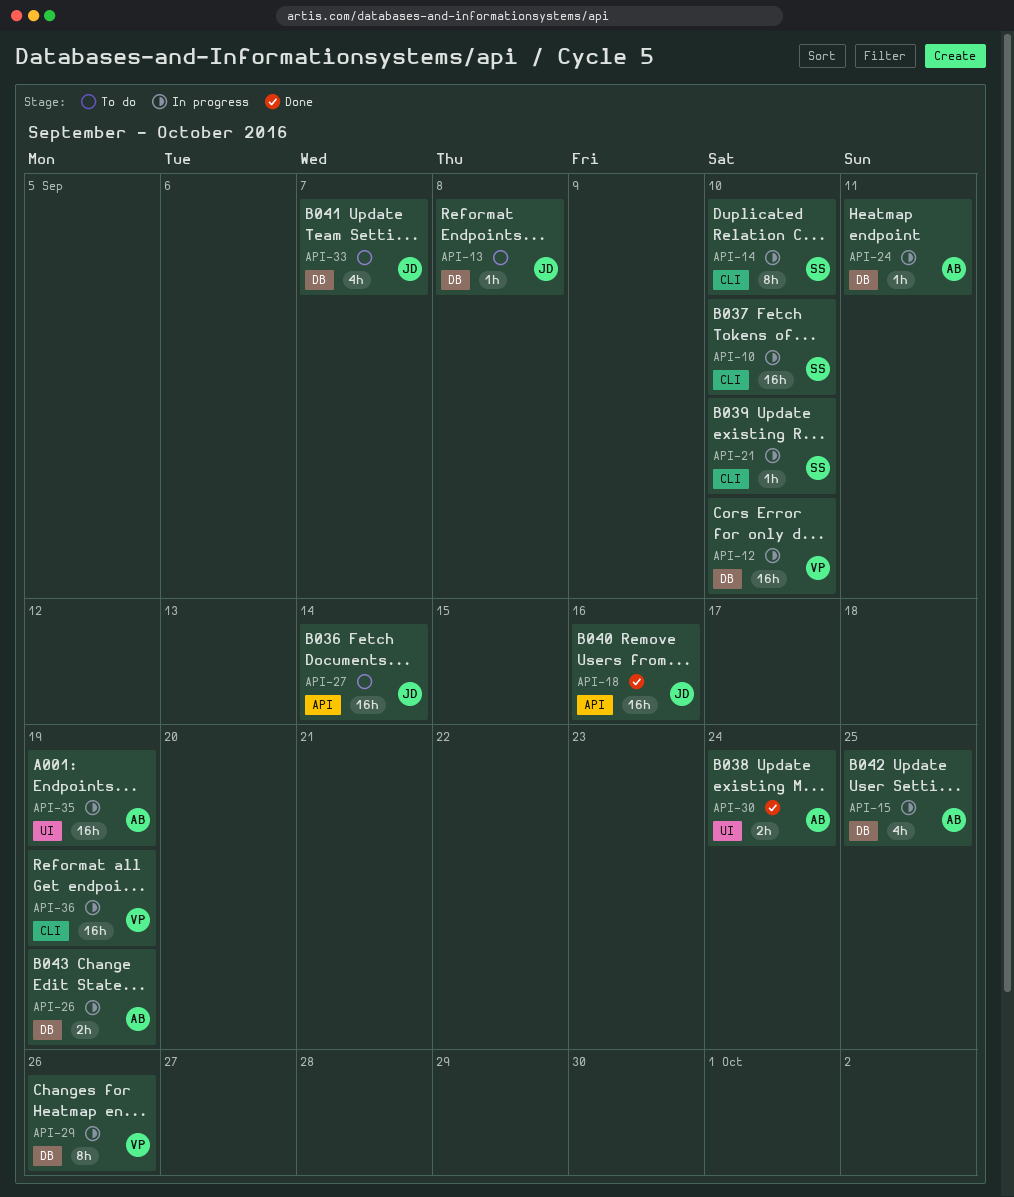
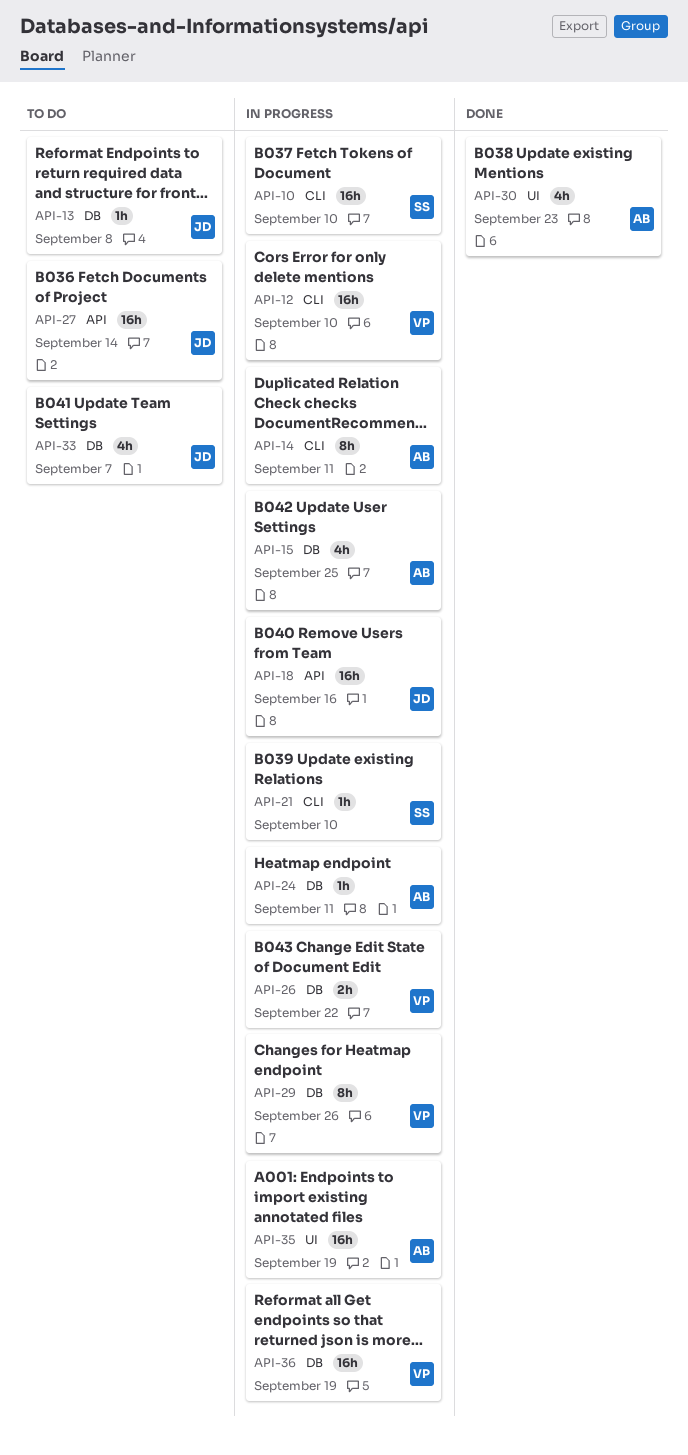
API-12, label: DB -> CLI
API-14, owner: SS -> AB
API-14, due: Sep 10 -> Sep 11
API-18, status: Done -> In progress
API-26, owner: AB -> VP
API-26, due: Sep 19 -> Sep 22
API-30, estimate: 2h -> 4h
API-30, due: Sep 24 -> Sep 23
API-36, label: CLI -> DB

